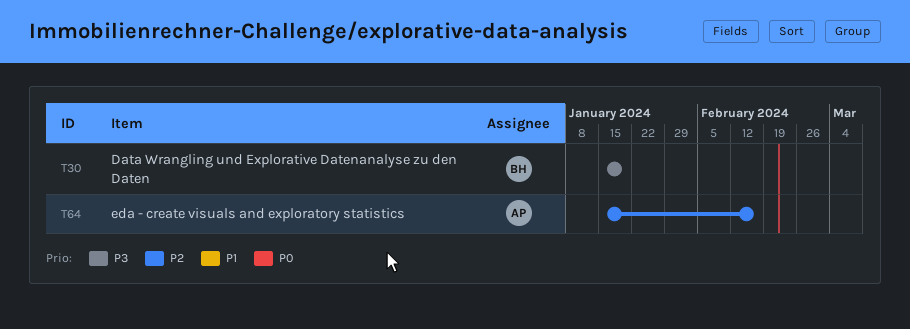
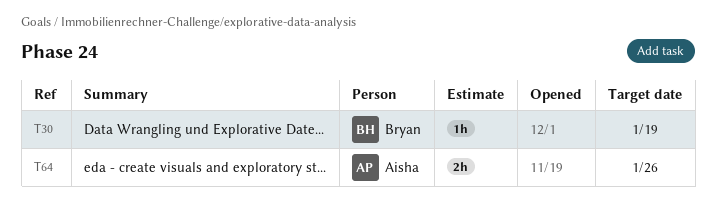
T64, due: Feb 16 -> Jan 26

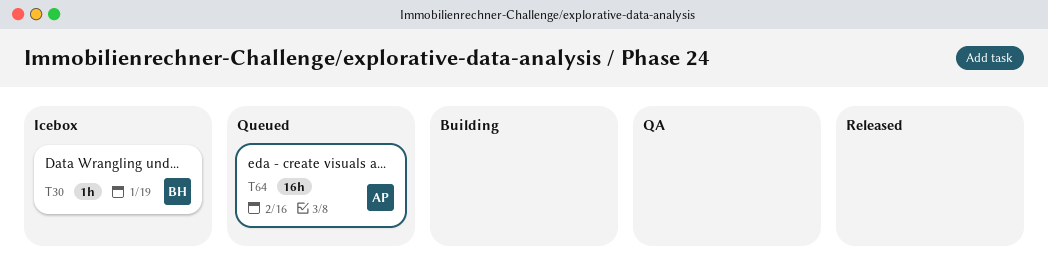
T64, estimate: 2h -> 16h
T64, due: Jan 26 -> Feb 16

